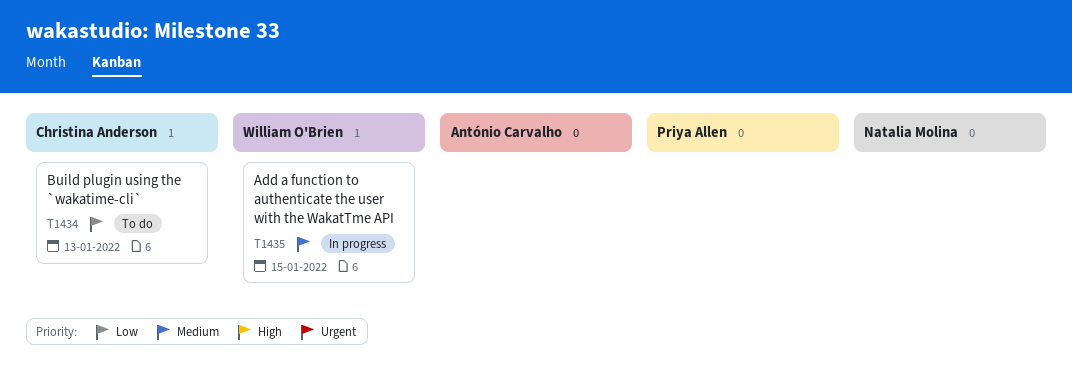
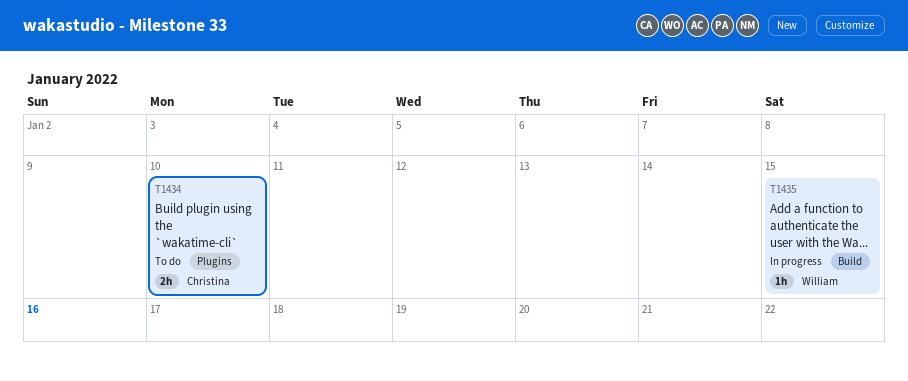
T1434, due: Jan 13 -> Jan 10

